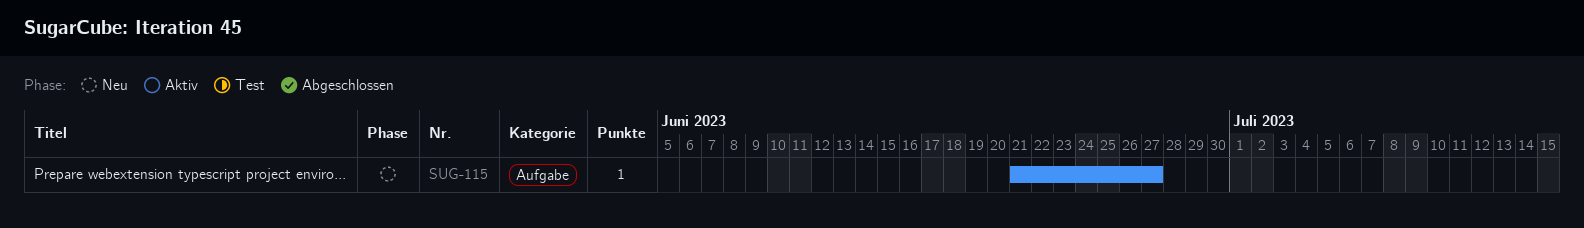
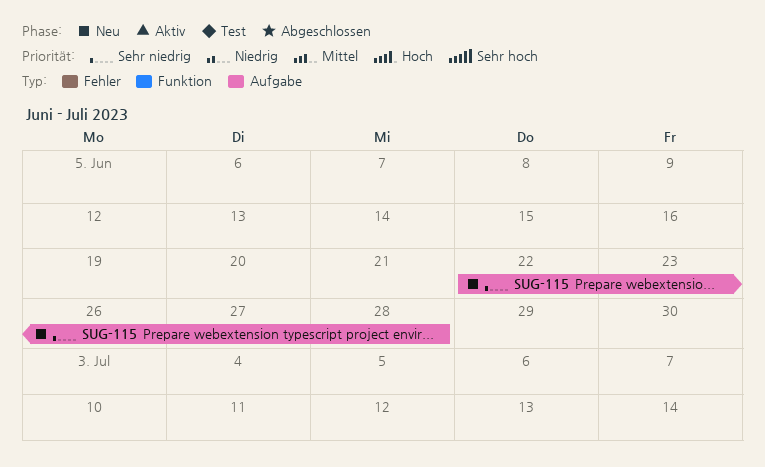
SUG-115, start: Jun 21 -> Jun 22
SUG-115, due: Jun 27 -> Jun 28

